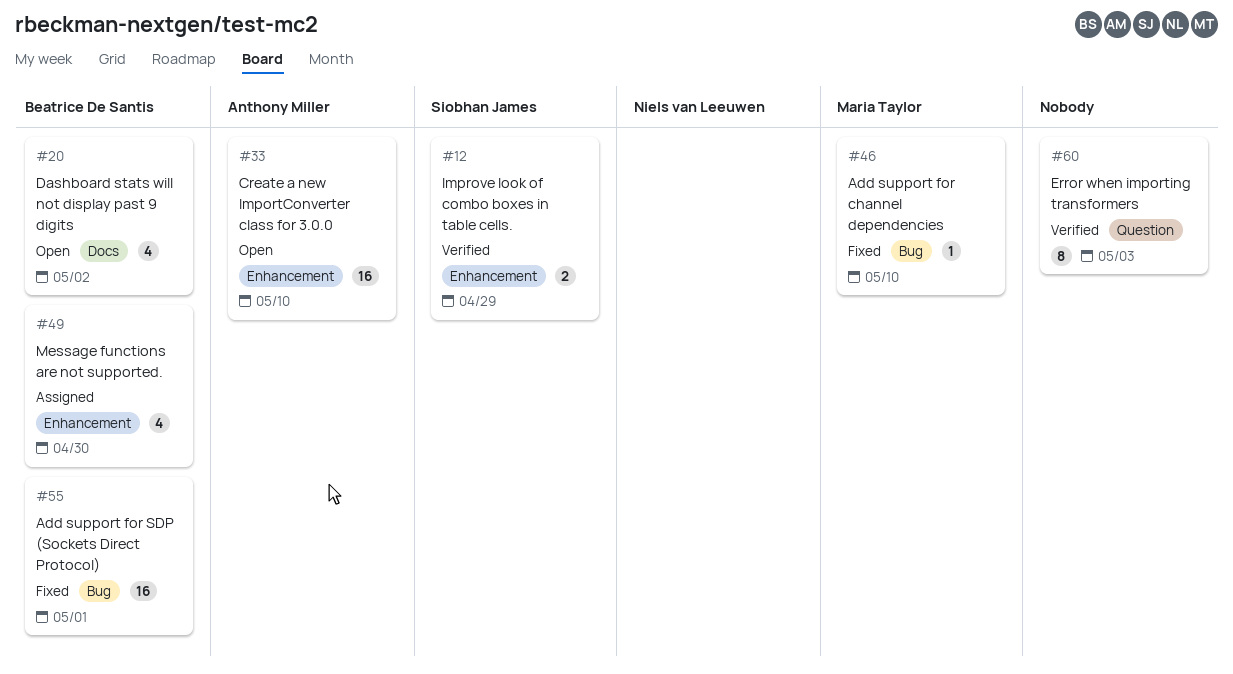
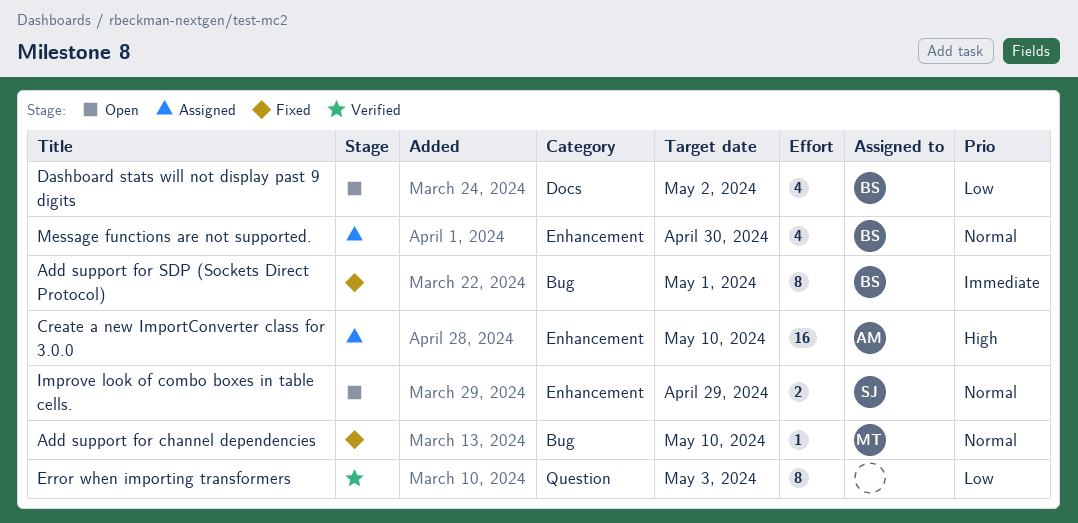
Add support for SDP (Sockets Direct Protocol), estimate: 16 -> 8
Create a new ImportConverter class for 3.0.0, status: Open -> Assigned
Improve look of combo boxes in table cells., status: Verified -> Open

